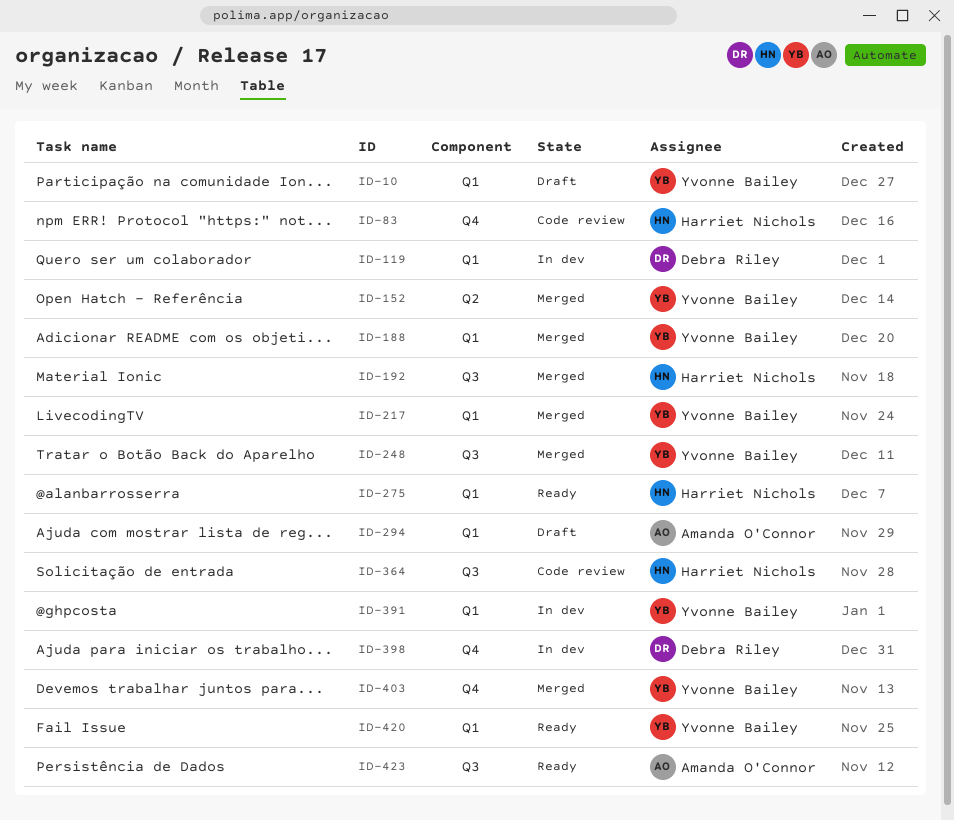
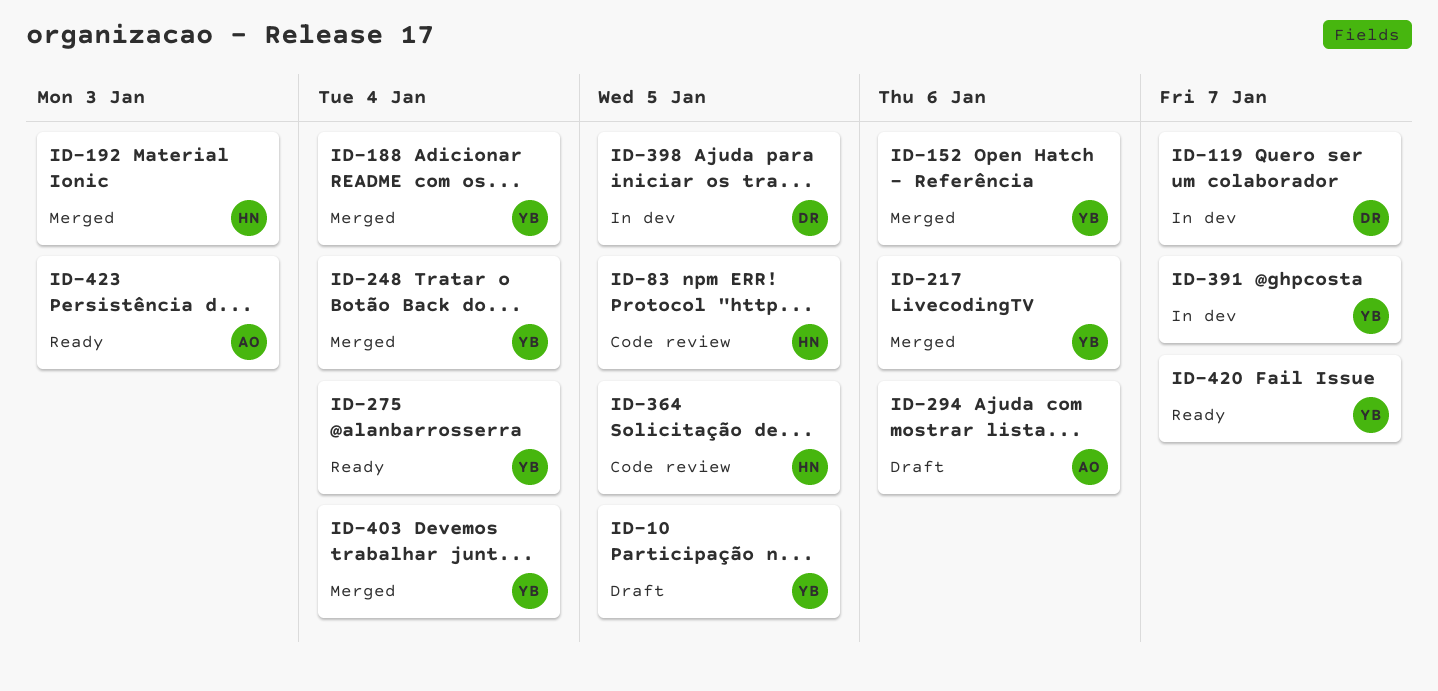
ID-275, owner: Harriet Nichols -> Yvonne Bailey

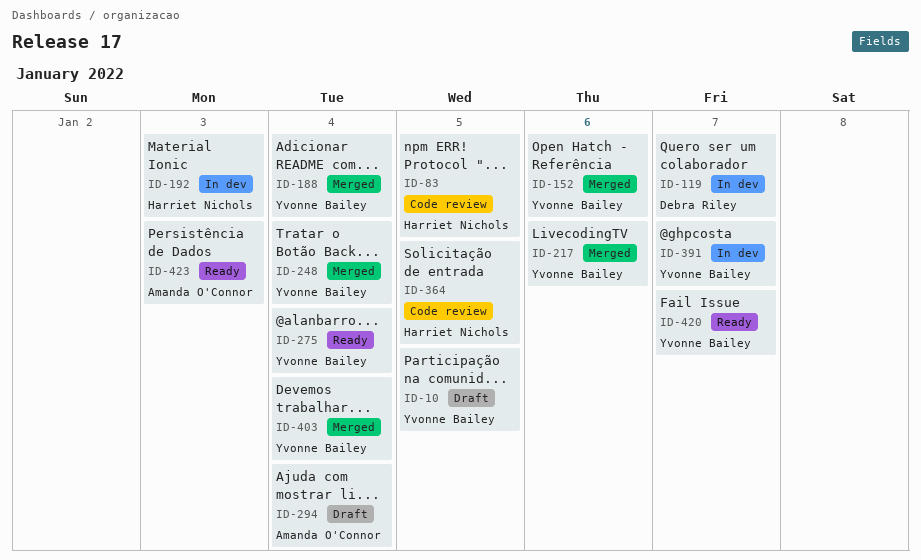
ID-192, status: Merged -> In dev
ID-294, due: Jan 6 -> Jan 4
ID-398: present -> none

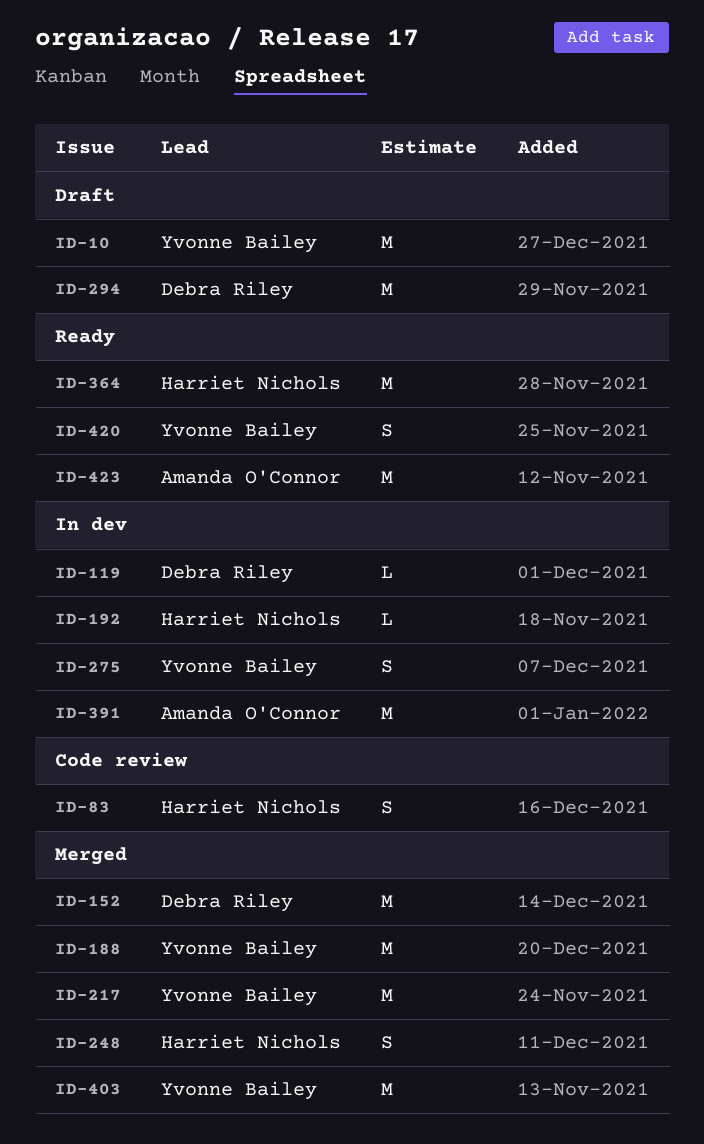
ID-152, owner: Yvonne Bailey -> Debra Riley
ID-248, owner: Yvonne Bailey -> Harriet Nichols
ID-275, status: Ready -> In dev
ID-294, owner: Amanda O'Connor -> Debra Riley
ID-364, status: Code review -> Ready
ID-391, owner: Yvonne Bailey -> Amanda O'Connor

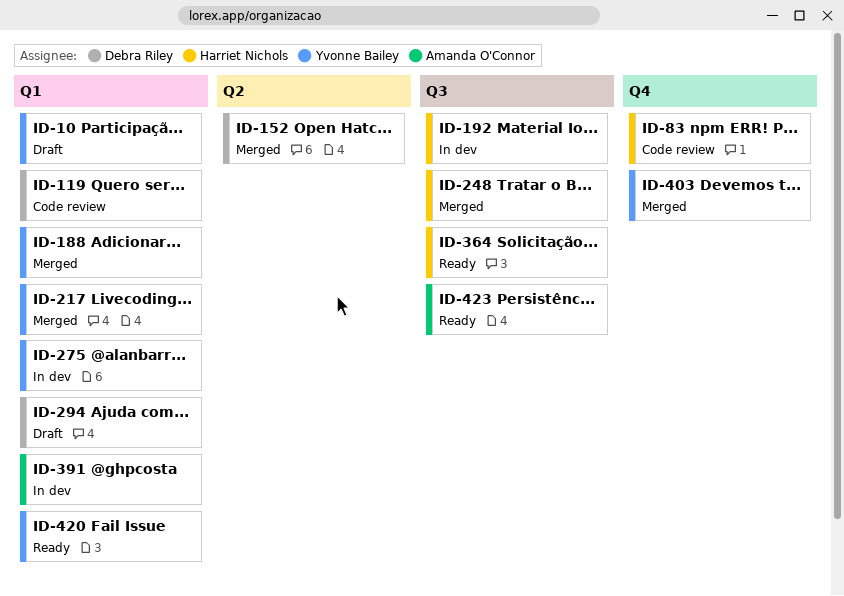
ID-119, status: In dev -> Code review

